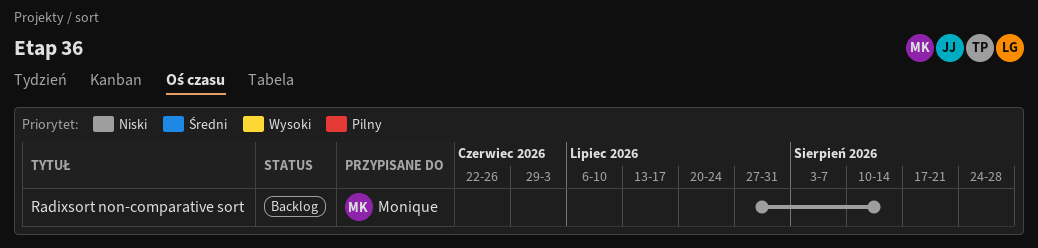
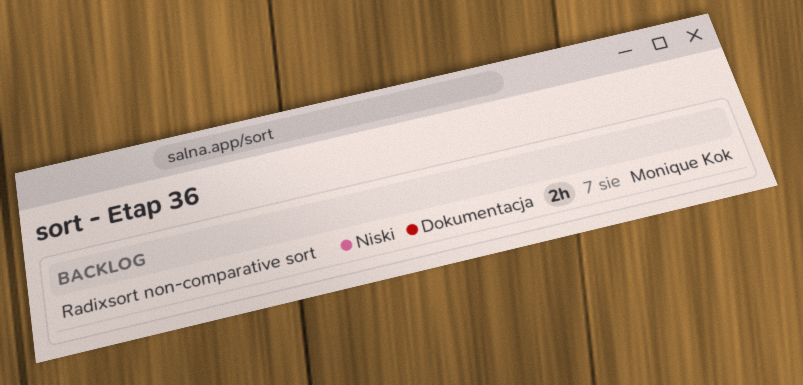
Radixsort non-comparative sort, due: Aug 14 -> Aug 7

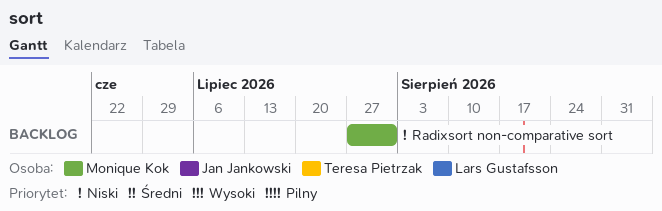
Radixsort non-comparative sort, due: Aug 7 -> Jul 31

